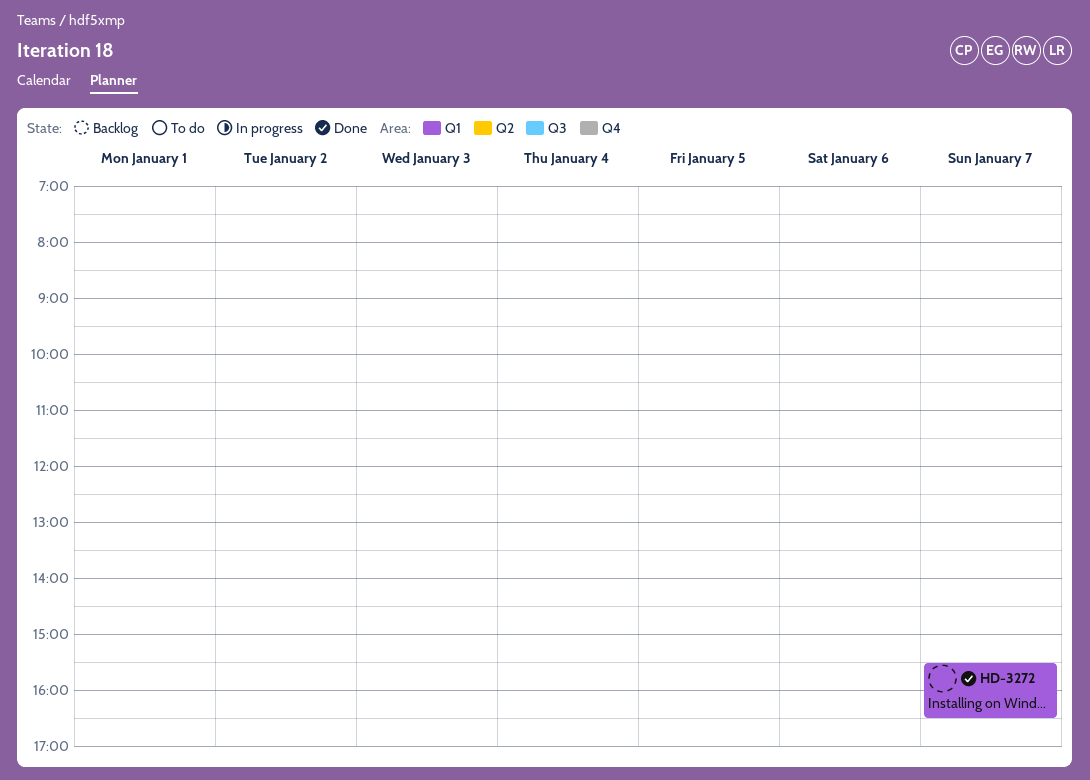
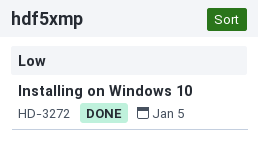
HD-3272, day: Jan 7 -> Jan 5

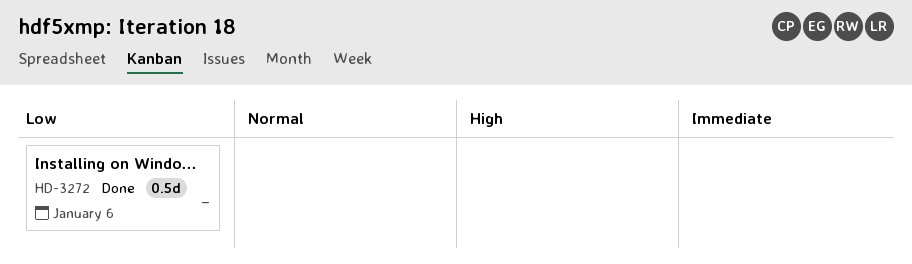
HD-3272, day: Jan 5 -> Jan 6

